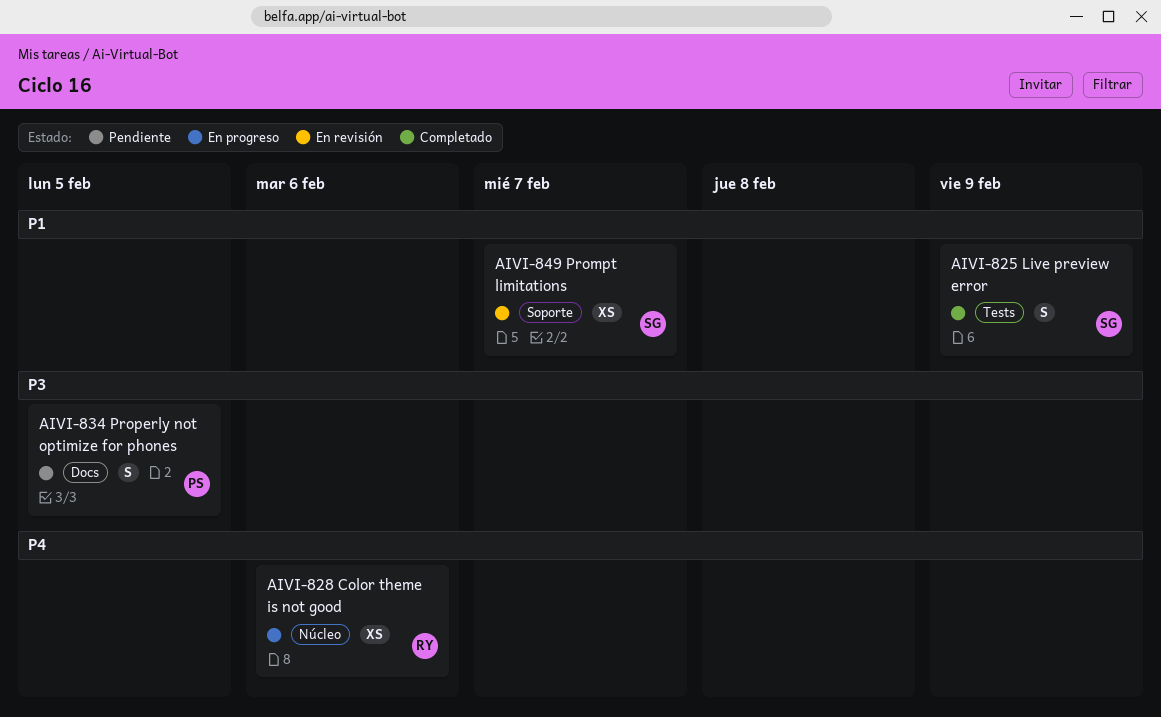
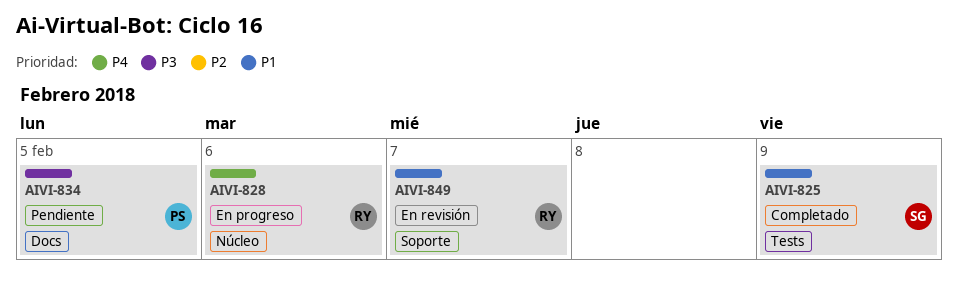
AIVI-849, owner: SG -> RY

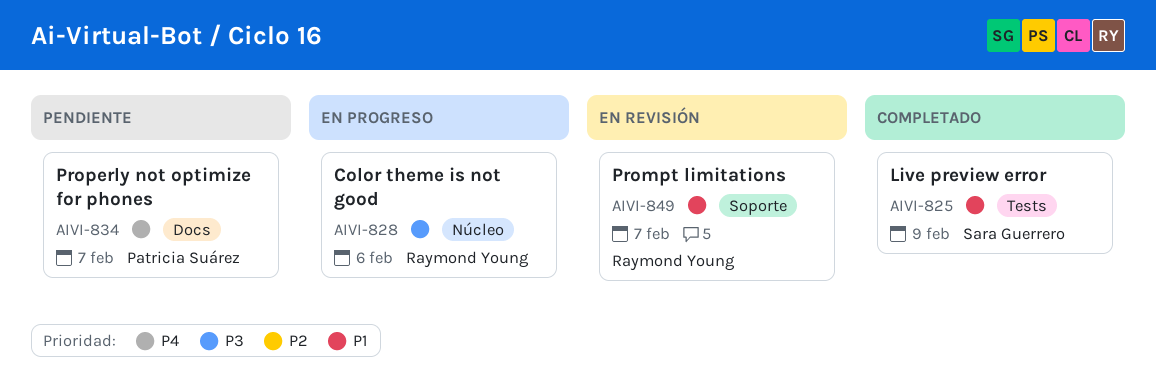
AIVI-828, priority: P4 -> P3
AIVI-834, priority: P3 -> P4
AIVI-834, due: Feb 5 -> Feb 7

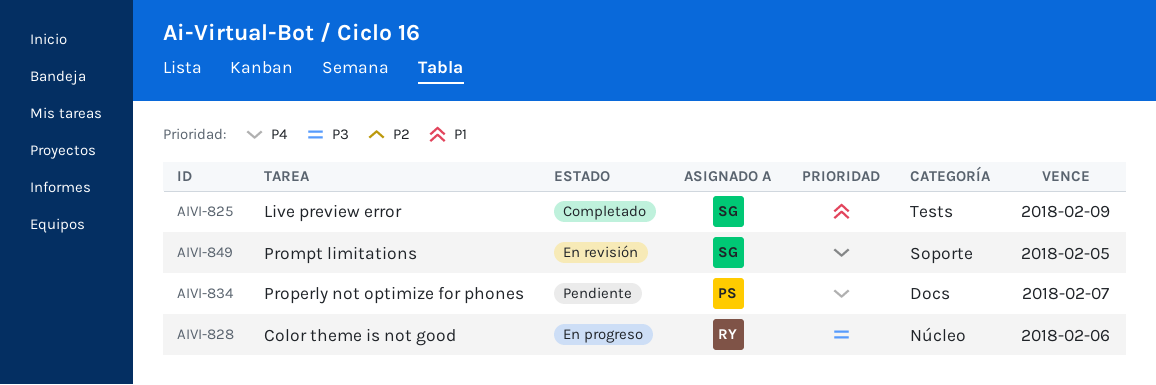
AIVI-849, owner: Raymond Young -> Sara Guerrero
AIVI-849, priority: P1 -> P4
AIVI-849, due: Feb 7 -> Feb 5

